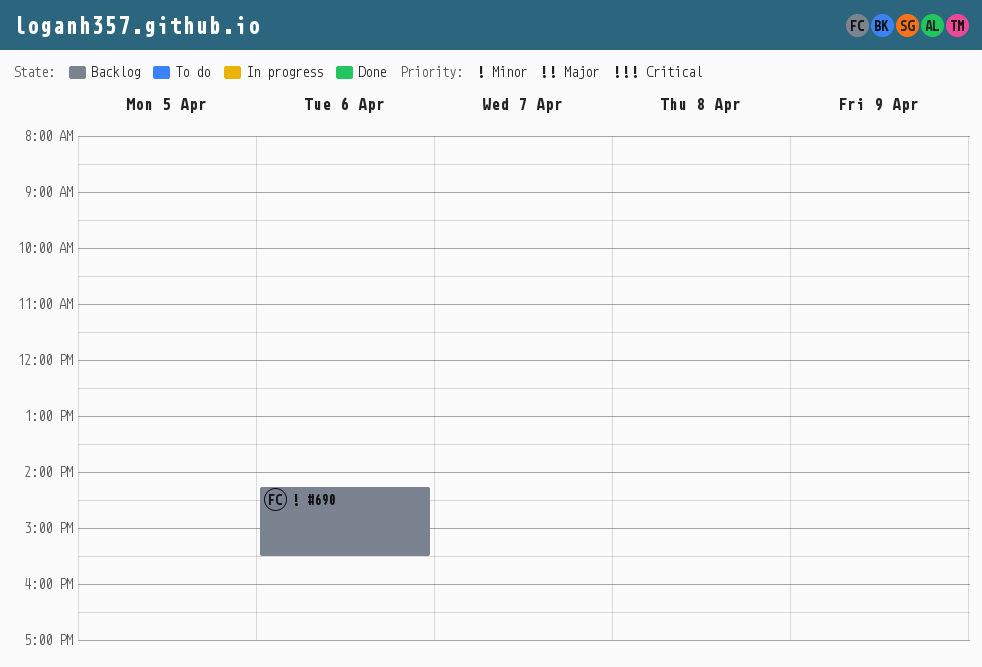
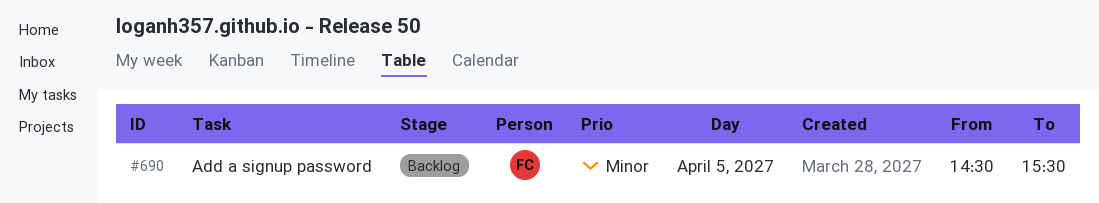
#690, day: Apr 6 -> Apr 5
#690, begins: 14:15 -> 14:30

